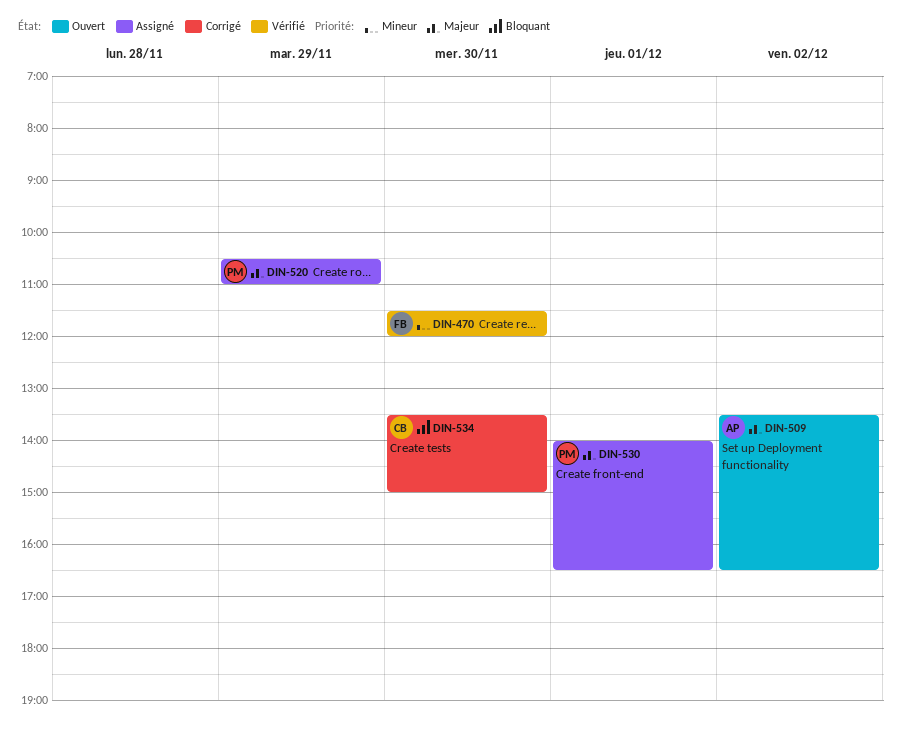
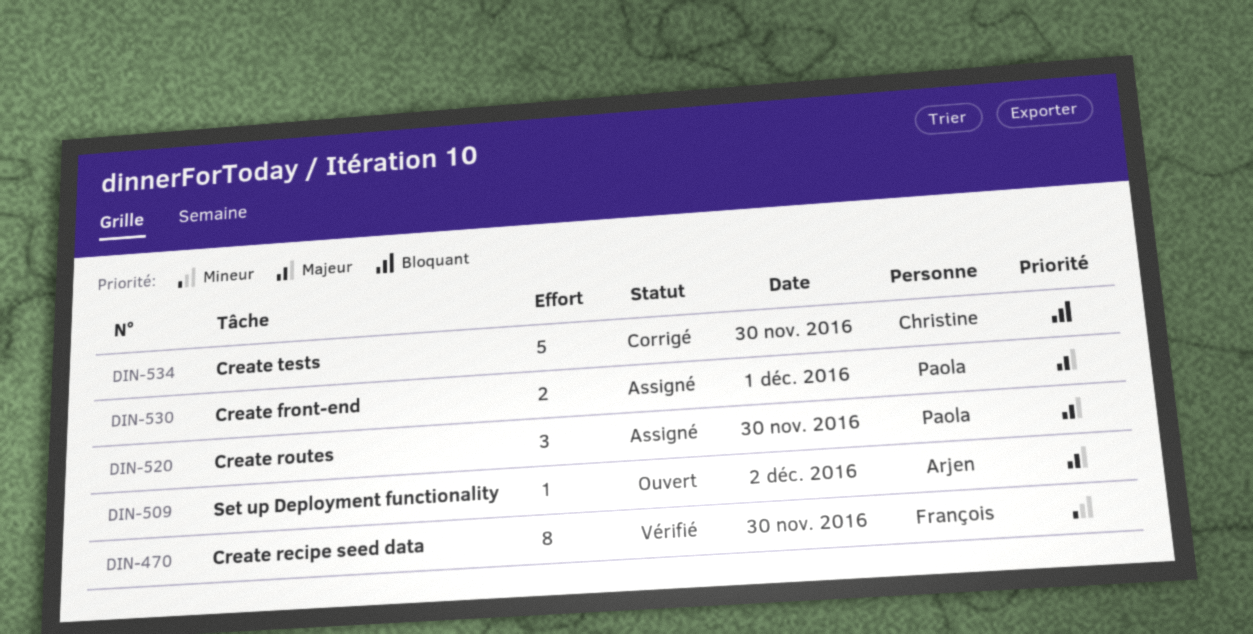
DIN-520, day: Nov 29 -> Nov 30

